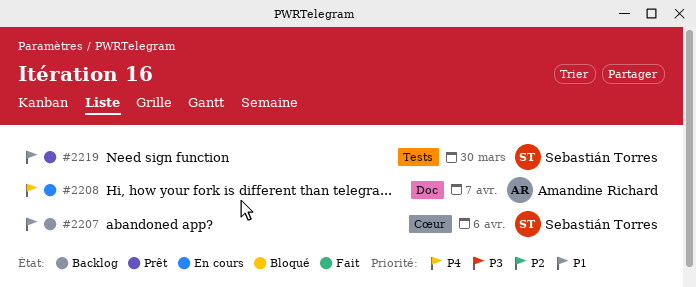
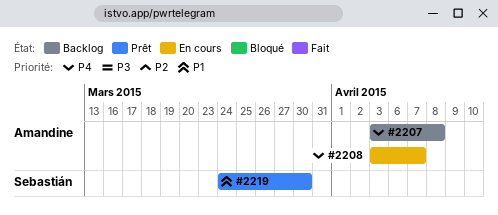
#2207, owner: Sebastián Torres -> Amandine Richard
#2207, priority: P1 -> P4
#2207, due: Apr 6 -> Apr 8

